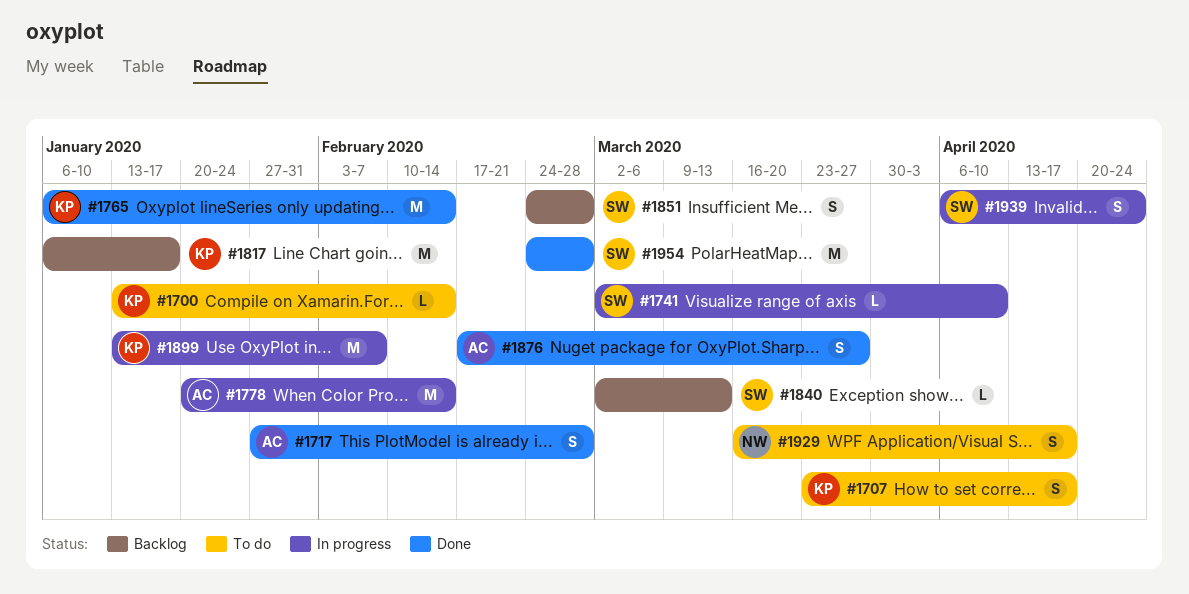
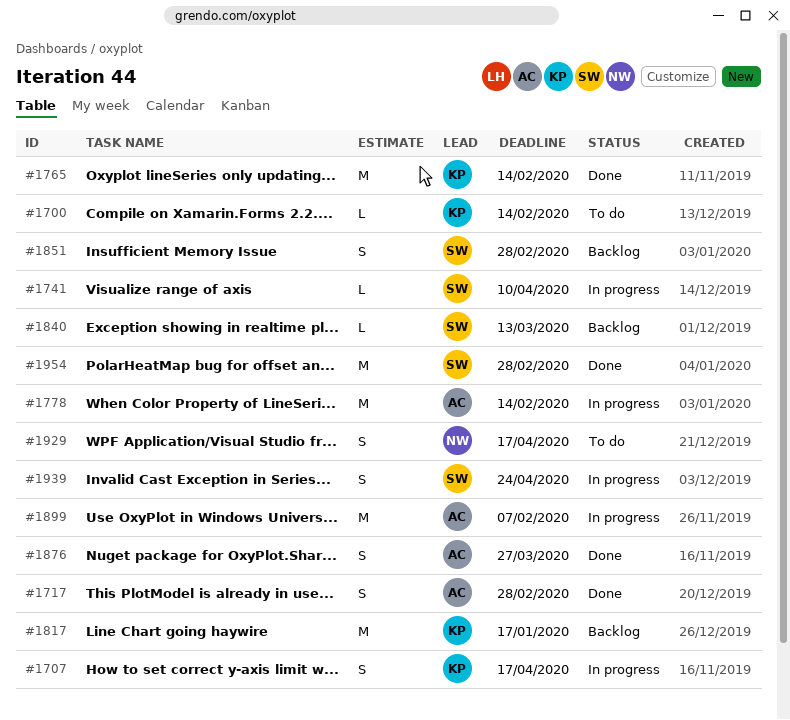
#1707, status: To do -> In progress
#1899, owner: KP -> AC

